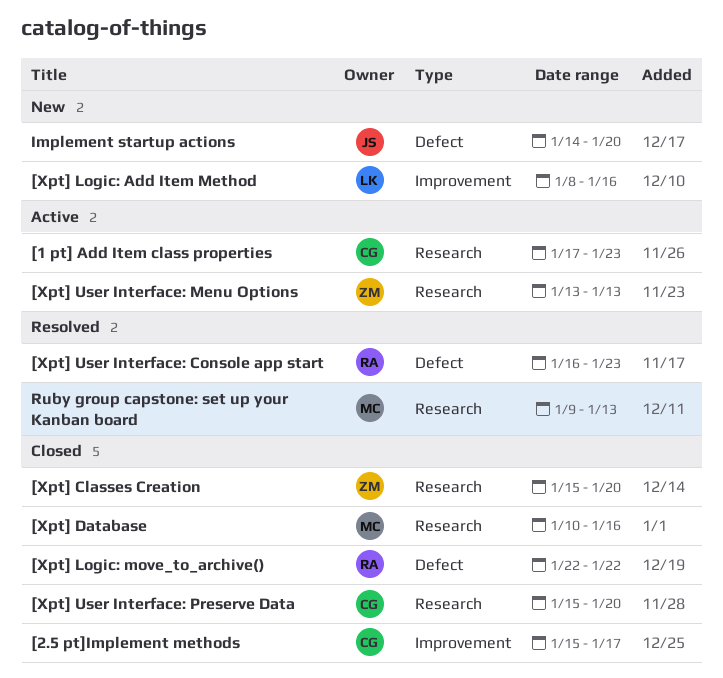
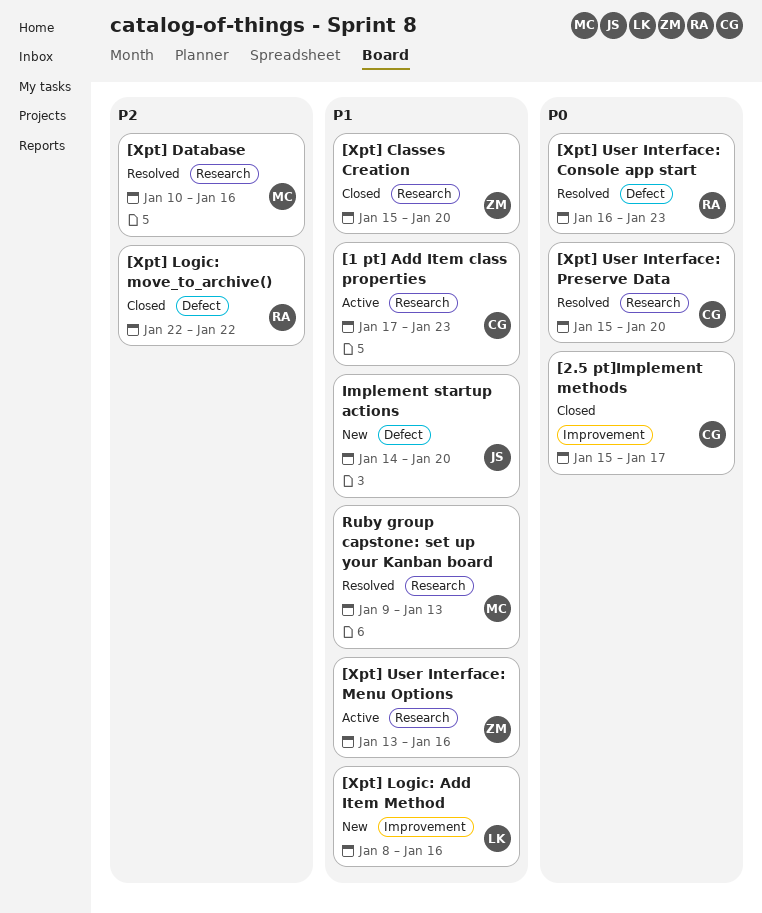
[Xpt] Database, status: Closed -> Resolved
[Xpt] User Interface: Menu Options, due: Jan 13 -> Jan 16
[Xpt] User Interface: Preserve Data, status: Closed -> Resolved

